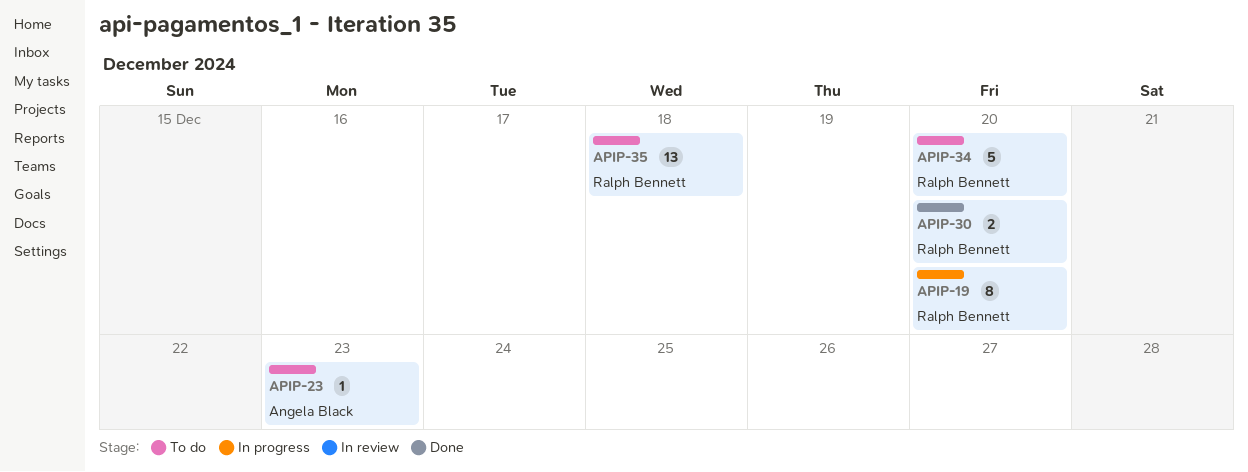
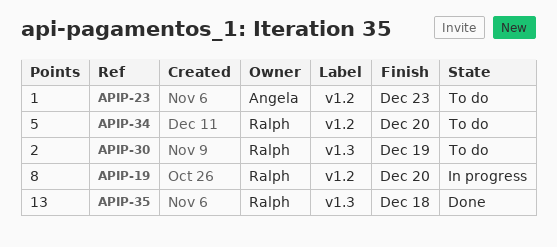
APIP-30, status: Done -> To do
APIP-30, due: Dec 20 -> Dec 19
APIP-35, status: To do -> Done

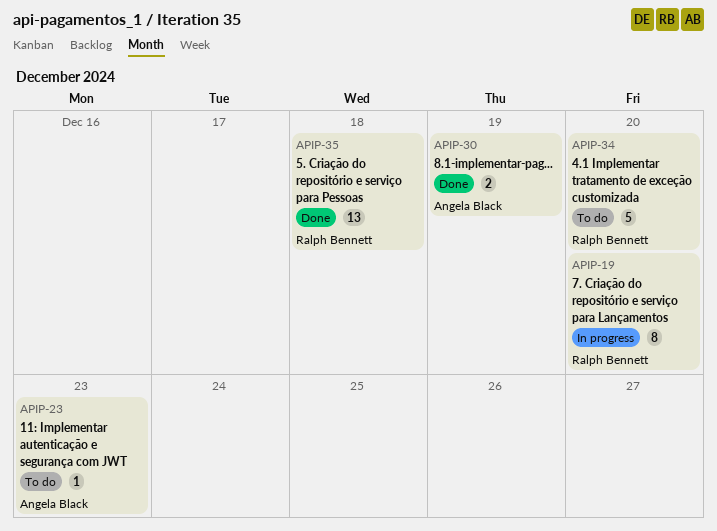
APIP-30, status: To do -> Done
APIP-30, owner: Ralph Bennett -> Angela Black

